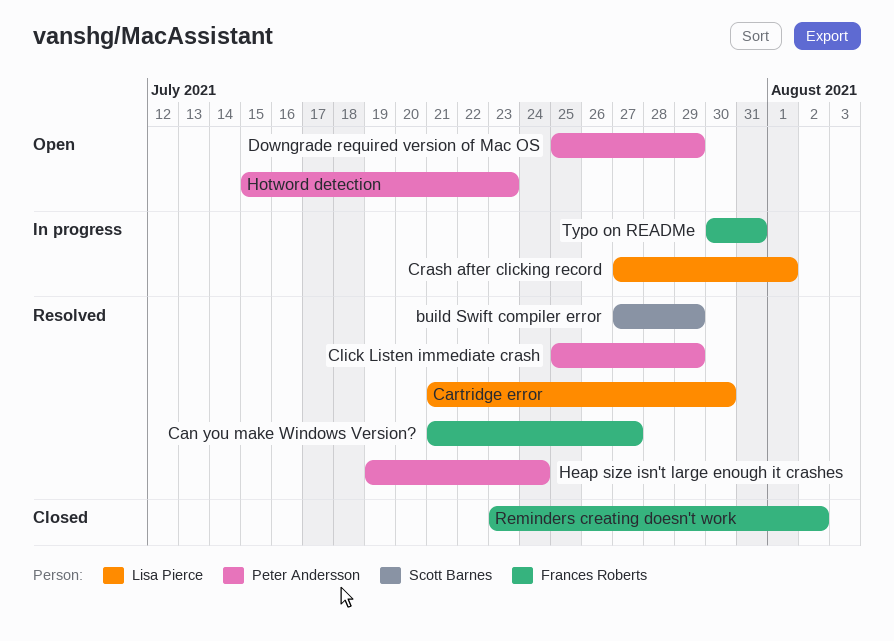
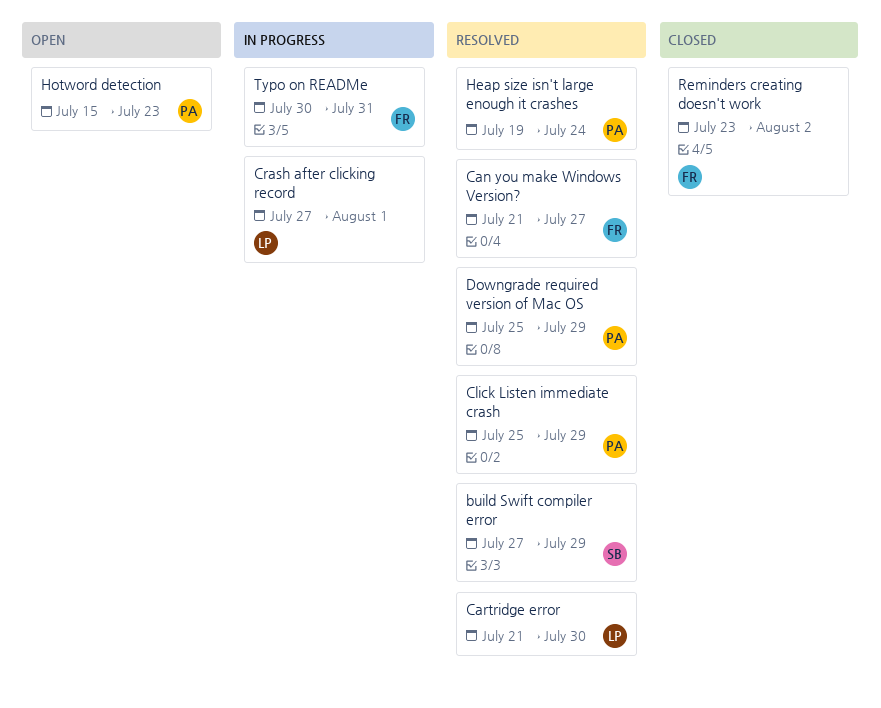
Downgrade required version of Mac OS, status: Open -> Resolved

